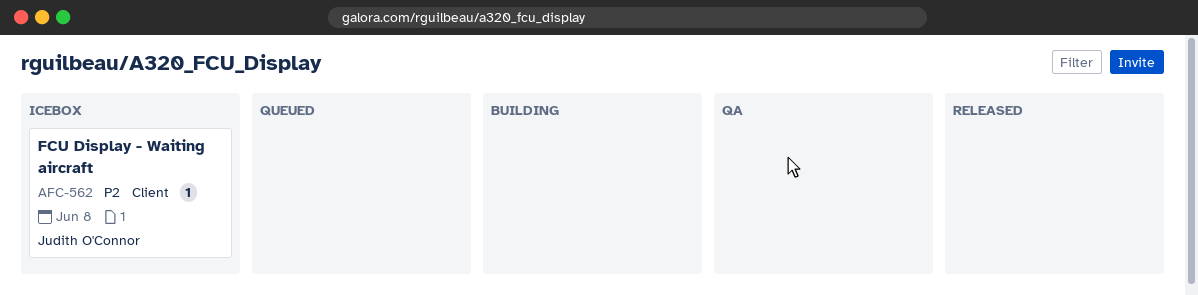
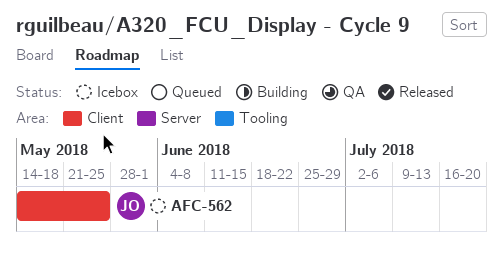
AFC-562, due: Jun 8 -> May 25

